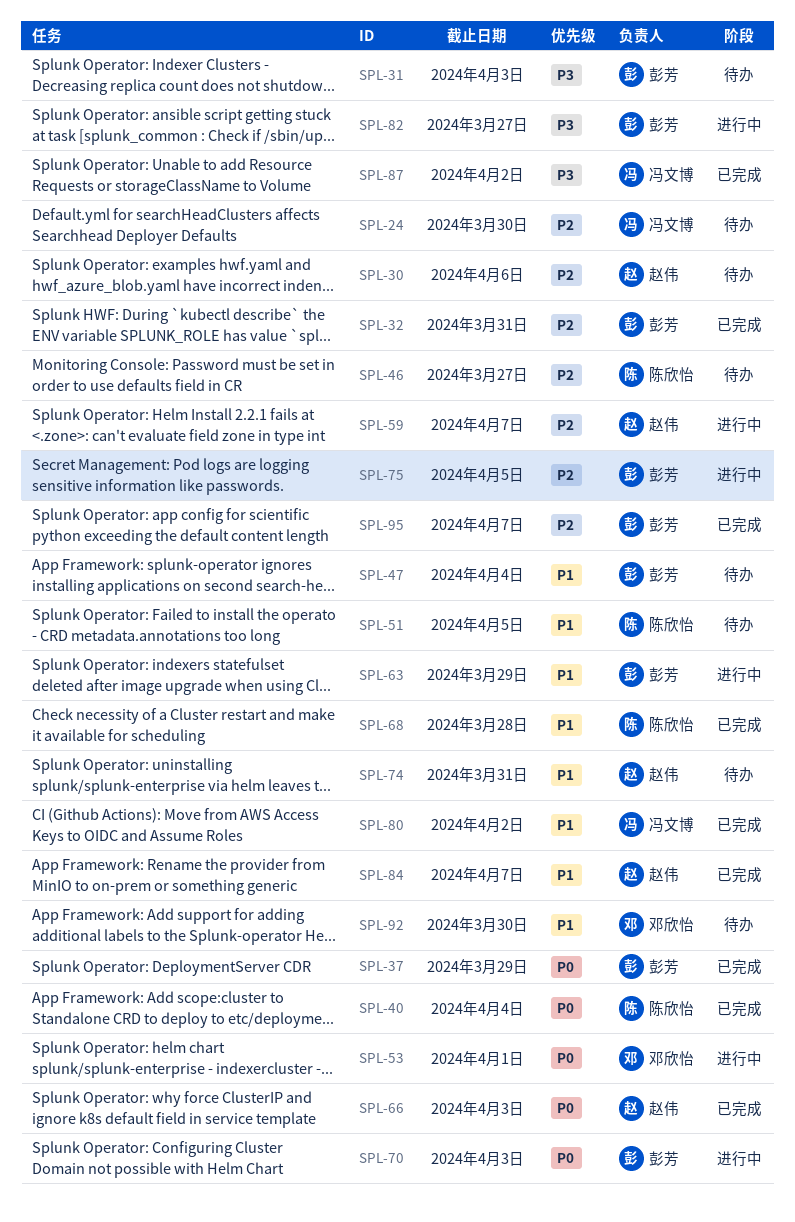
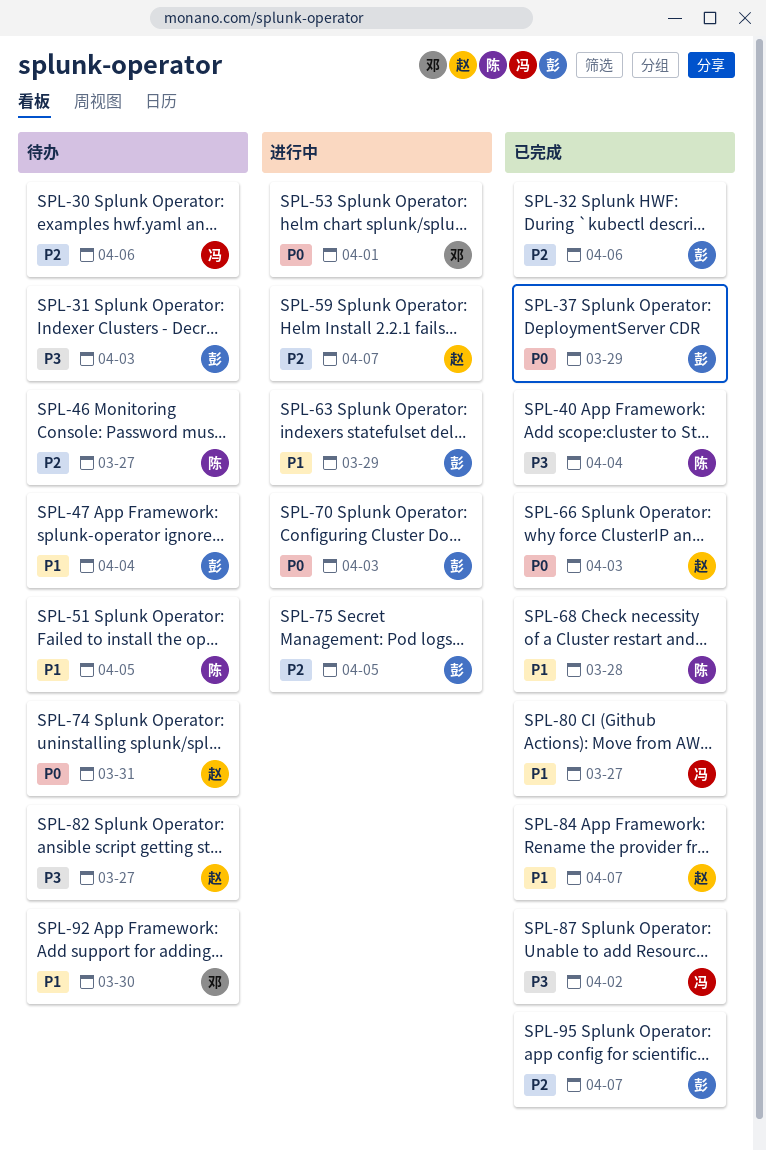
SPL-24: present -> none
SPL-30, owner: 赵伟 -> 冯文博
SPL-32, due: Mar 31 -> Apr 6
SPL-40, priority: P0 -> P3
SPL-74, priority: P1 -> P0
SPL-80, due: Apr 2 -> Mar 27
SPL-82, status: 进行中 -> 待办
SPL-82, owner: 彭芳 -> 赵伟

